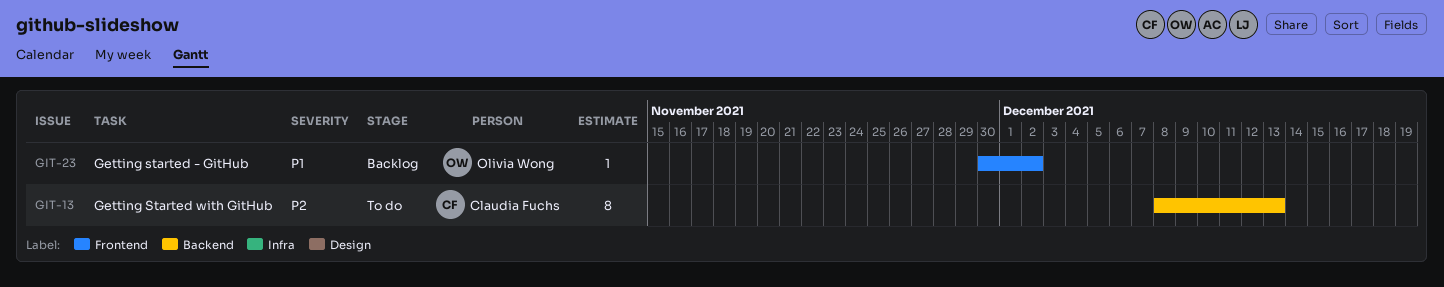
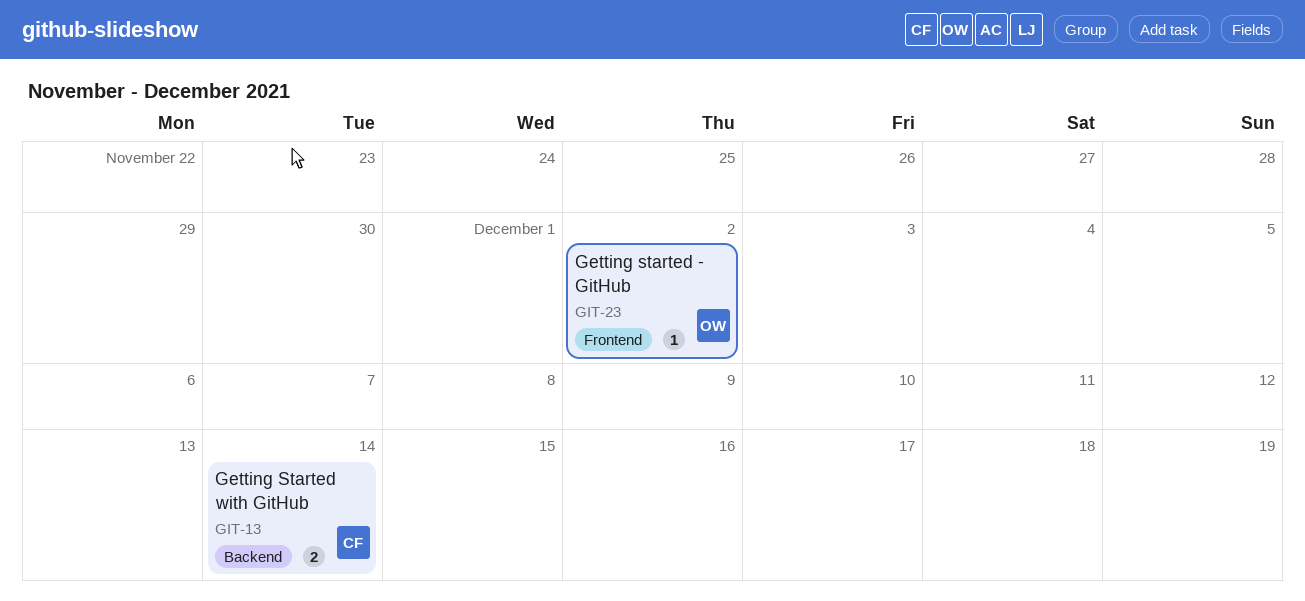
GIT-13, estimate: 8 -> 2
GIT-13, due: Dec 13 -> Dec 14

